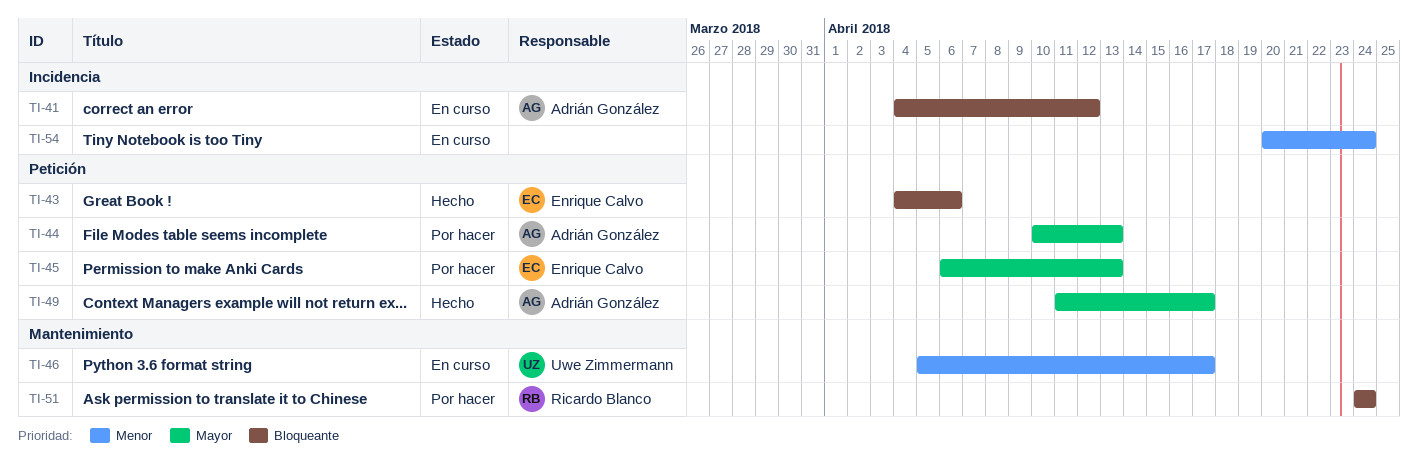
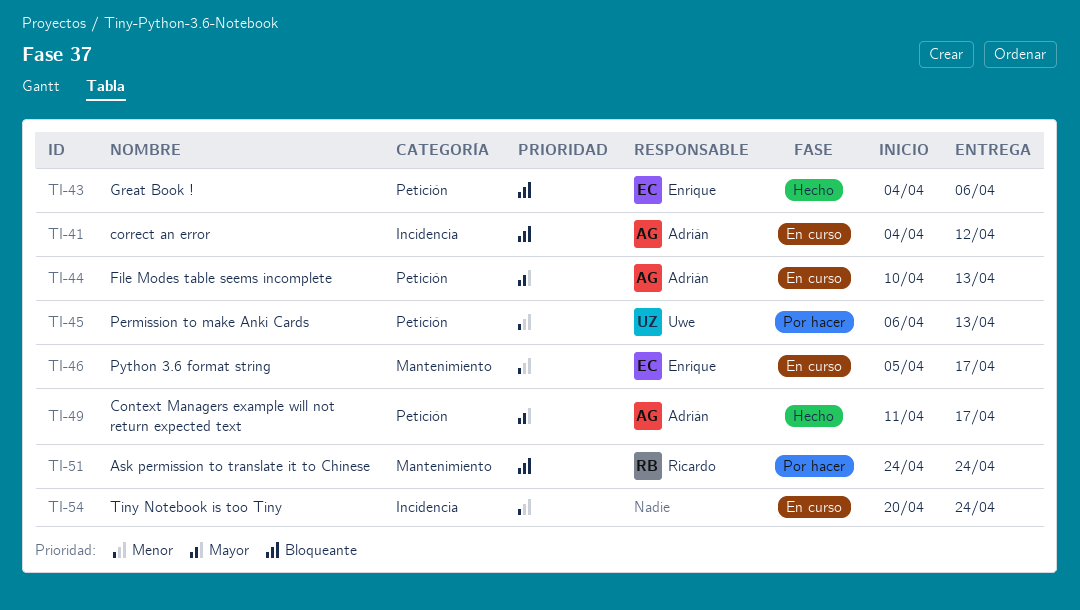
TI-44, status: Por hacer -> En curso
TI-45, owner: Enrique Calvo -> Uwe Zimmermann
TI-45, priority: Mayor -> Menor
TI-46, owner: Uwe Zimmermann -> Enrique Calvo

